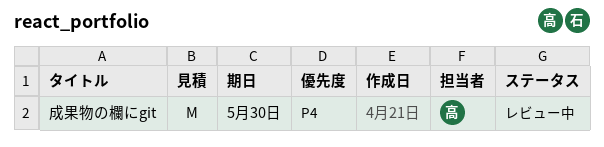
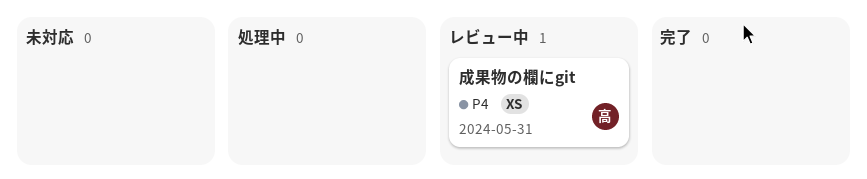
成果物の欄にgit, estimate: M -> XS
成果物の欄にgit, due: May 30 -> May 31

